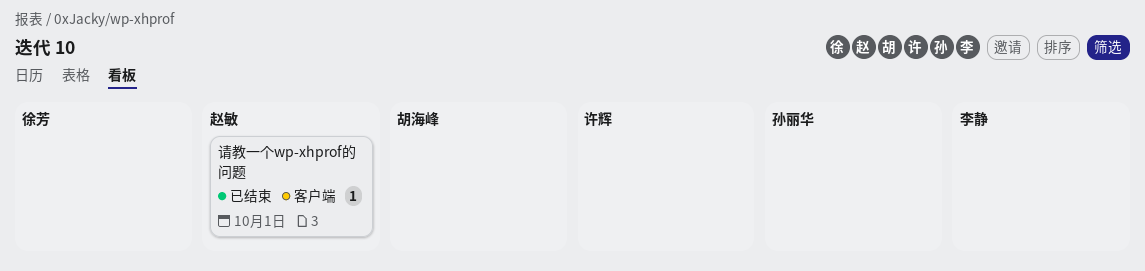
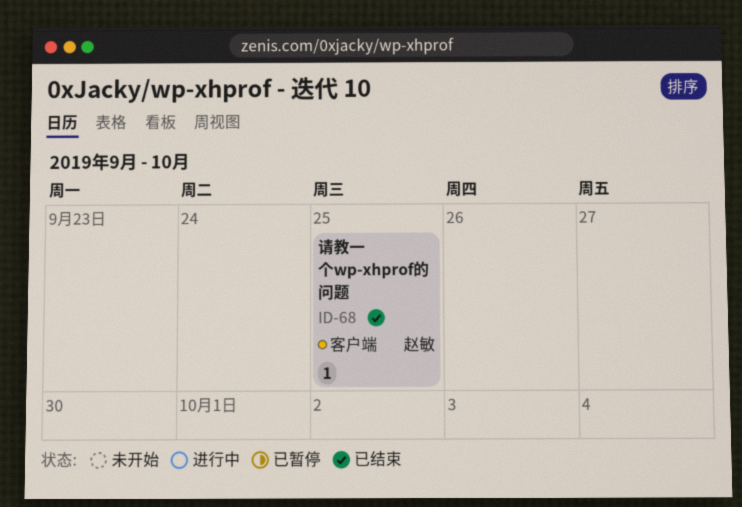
请教一个wp-xhprof的问题, due: Oct 1 -> Sep 25

